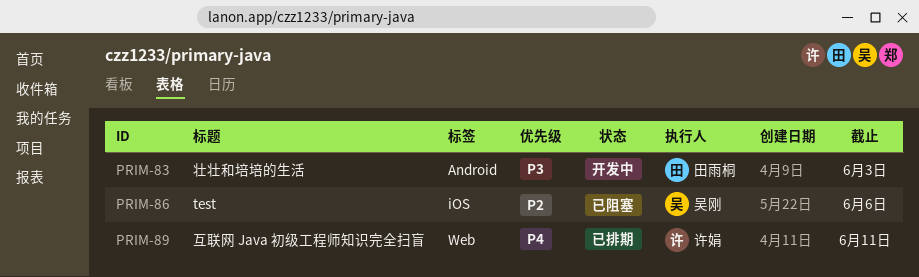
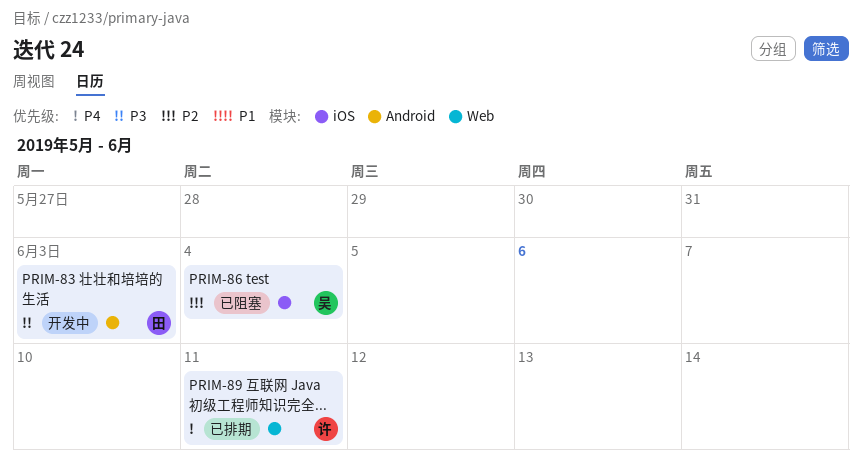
PRIM-86, due: Jun 6 -> Jun 4

